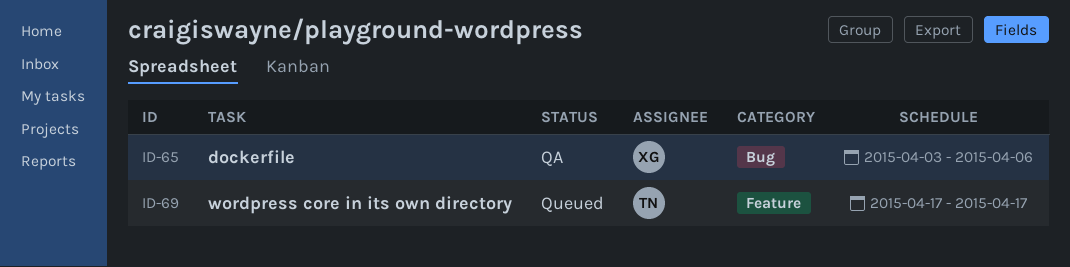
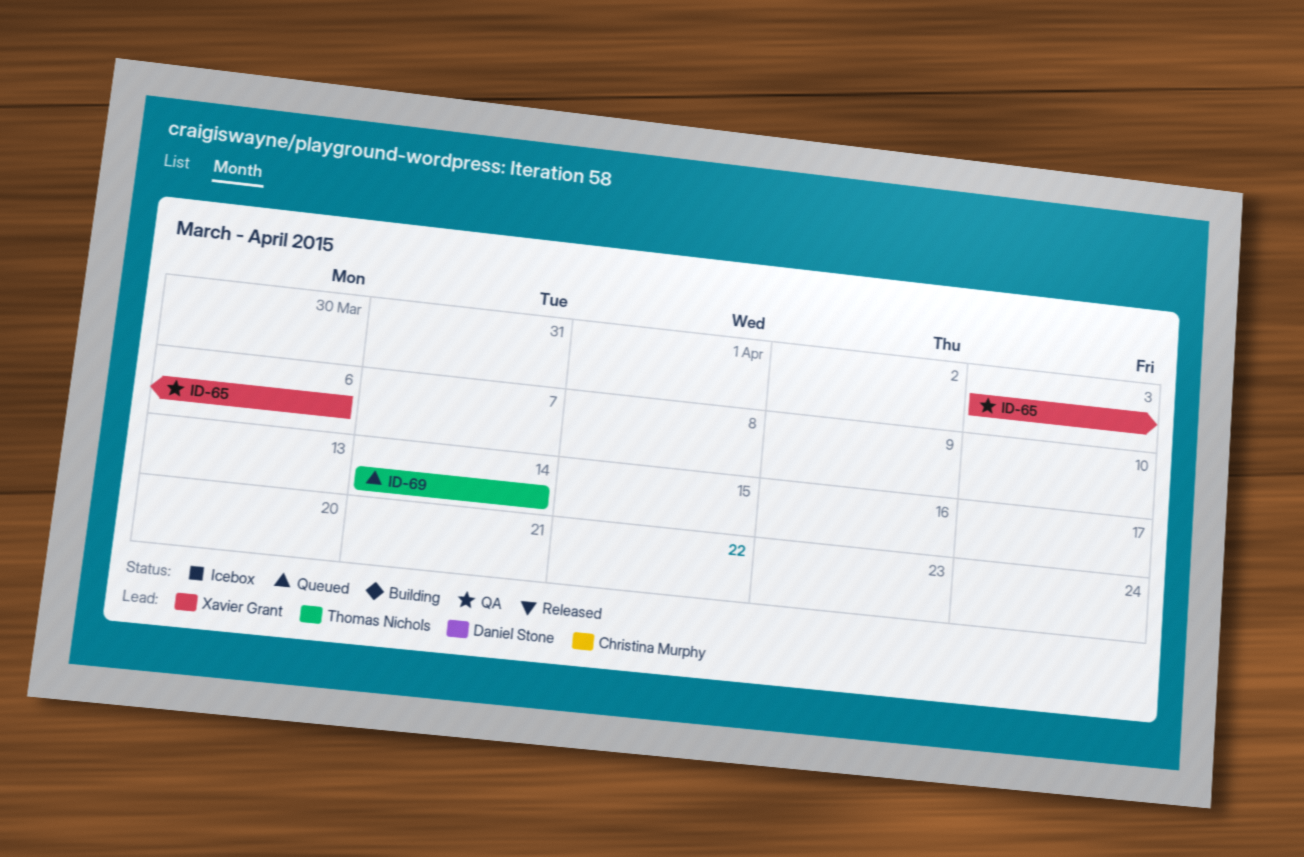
ID-69, start: Apr 17 -> Apr 14
ID-69, due: Apr 17 -> Apr 14

